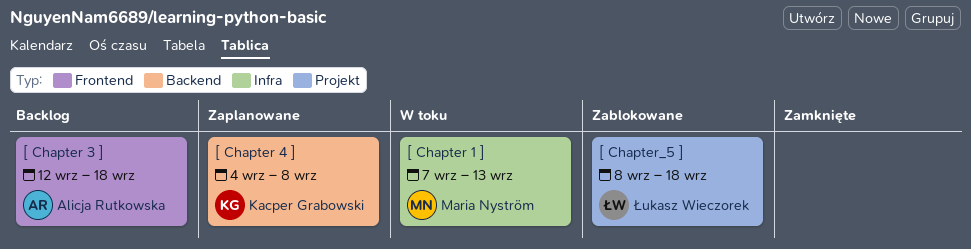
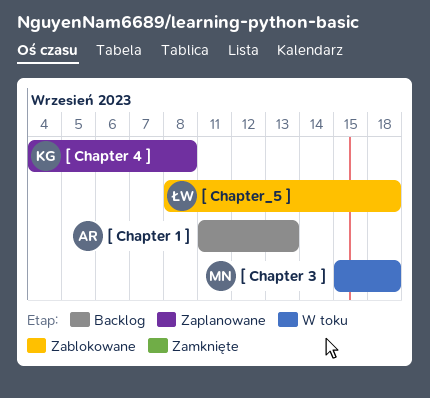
[ Chapter 1 ], status: W toku -> Backlog
[ Chapter 1 ], owner: Maria Nyström -> Alicja Rutkowska
[ Chapter 1 ], start: Sep 7 -> Sep 11
[ Chapter 3 ], status: Backlog -> W toku
[ Chapter 3 ], owner: Alicja Rutkowska -> Maria Nyström
[ Chapter 3 ], start: Sep 12 -> Sep 15

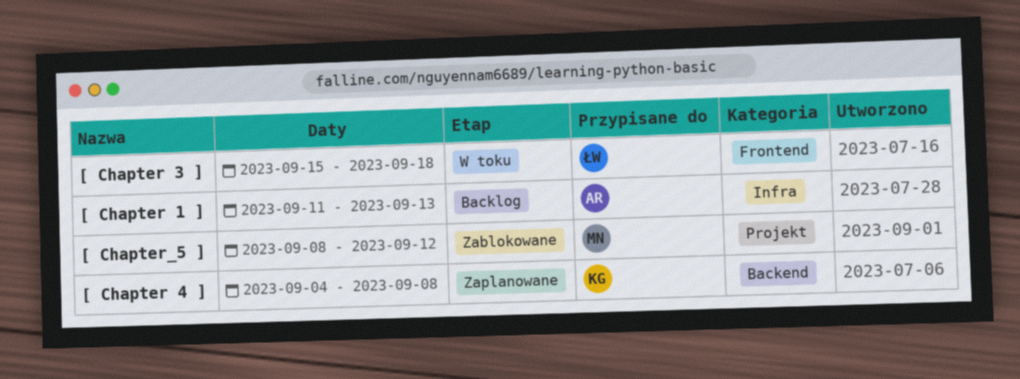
[ Chapter 3 ], owner: MN -> ŁW
[ Chapter_5 ], owner: ŁW -> MN
[ Chapter_5 ], due: Sep 18 -> Sep 12

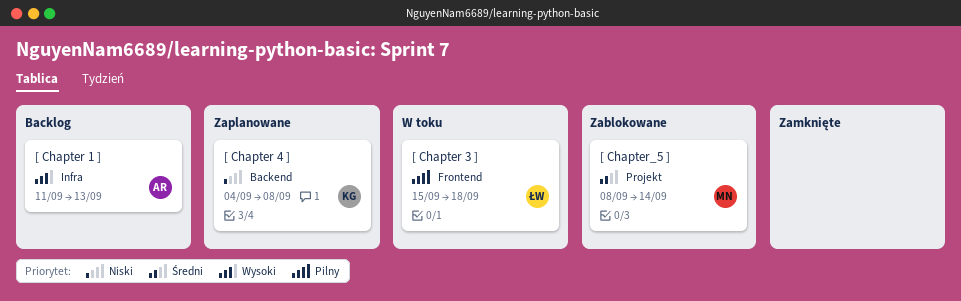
[ Chapter_5 ], due: Sep 12 -> Sep 14

